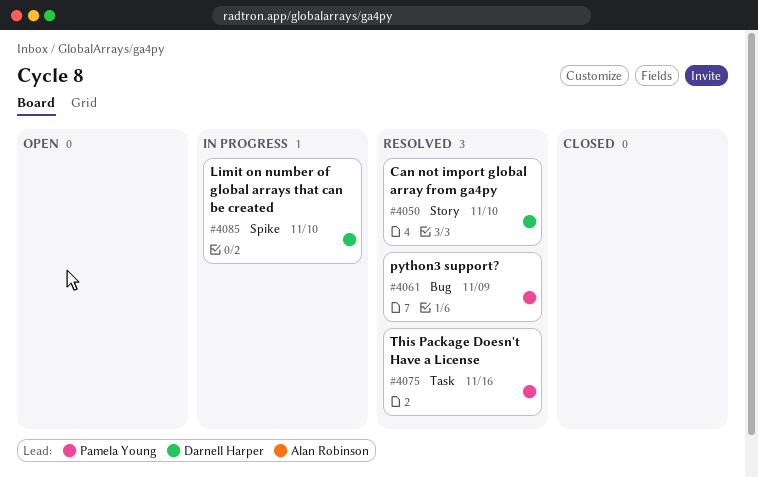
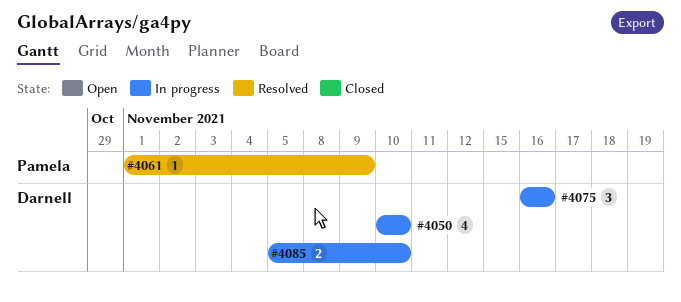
#4050, status: Resolved -> In progress
#4075, status: Resolved -> In progress
#4075, owner: Pamela Young -> Darnell Harper

